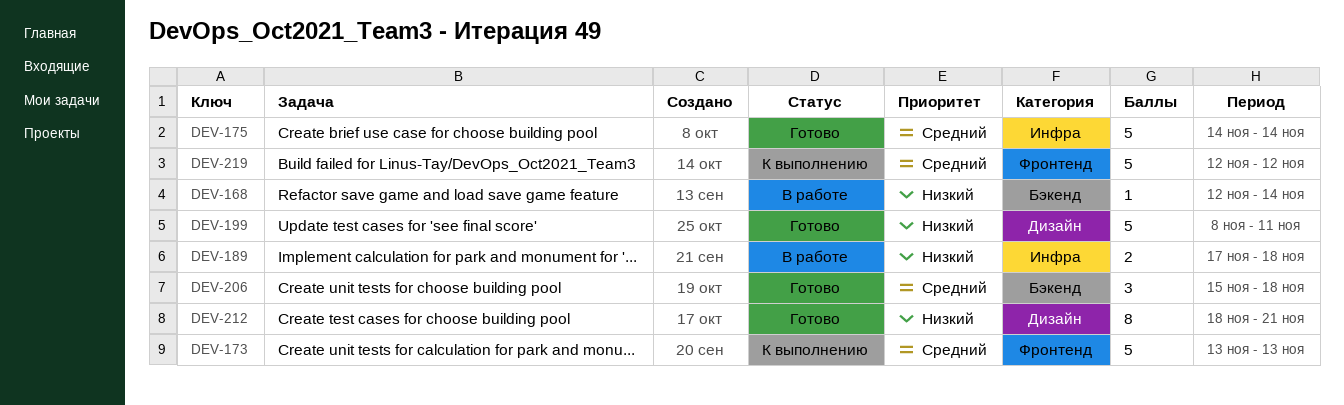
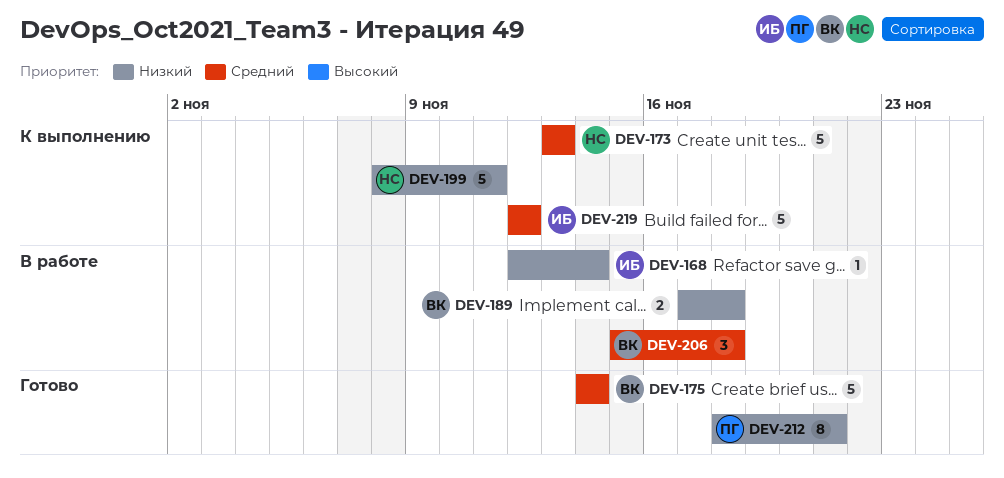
DEV-199, status: Готово -> К выполнению
DEV-206, status: Готово -> В работе

